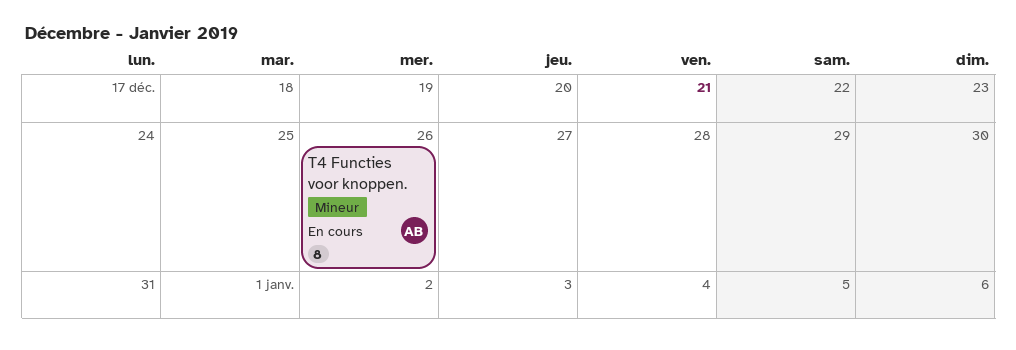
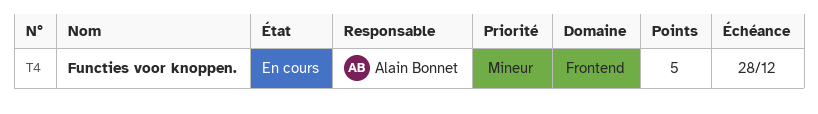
T4, estimate: 8 -> 5
T4, due: Dec 26 -> Dec 28

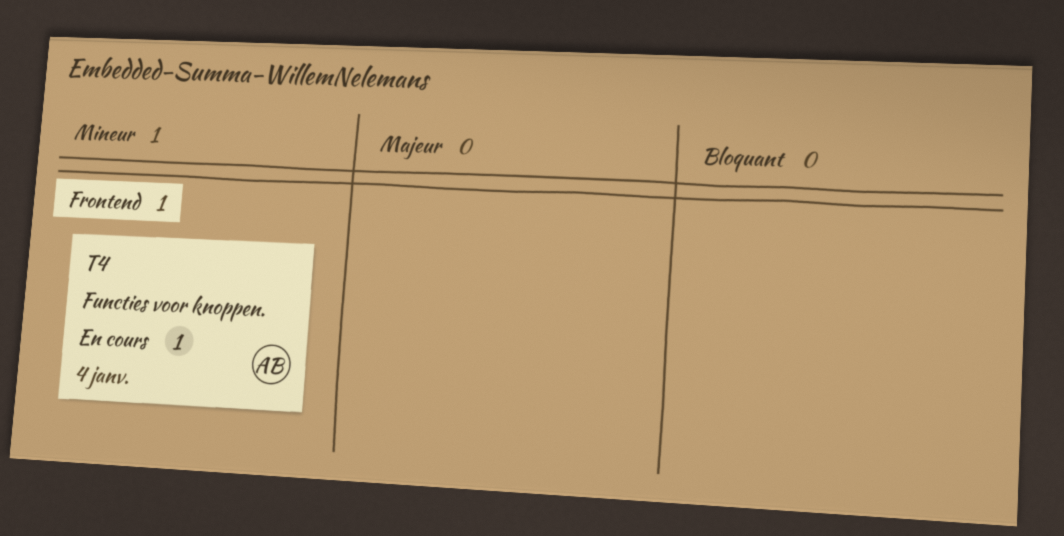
T4, estimate: 5 -> 1
T4, due: Dec 28 -> Jan 4

